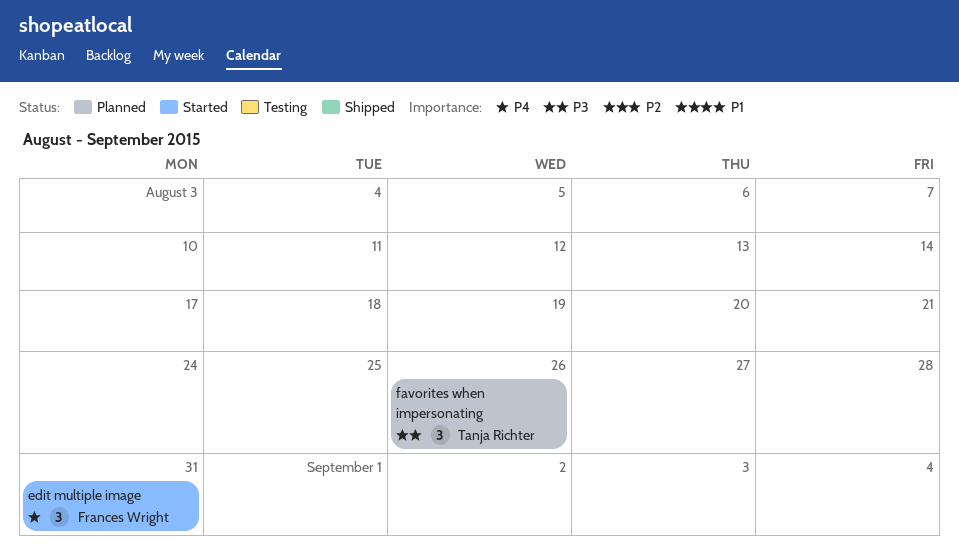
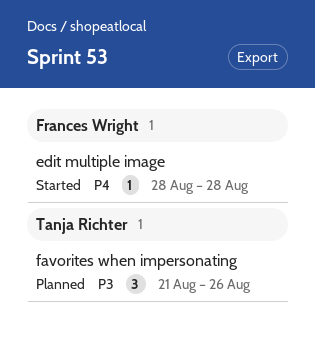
edit multiple image, estimate: 3 -> 1
edit multiple image, due: Aug 31 -> Aug 28

